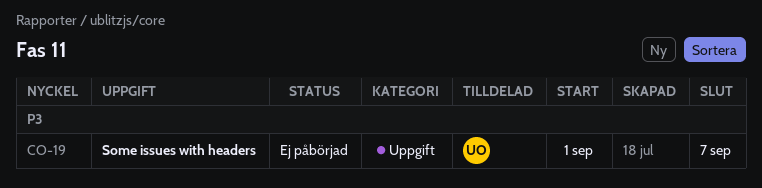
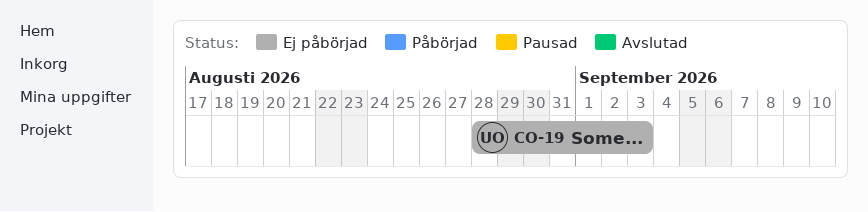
CO-19, start: Sep 1 -> Aug 28
CO-19, due: Sep 7 -> Sep 3

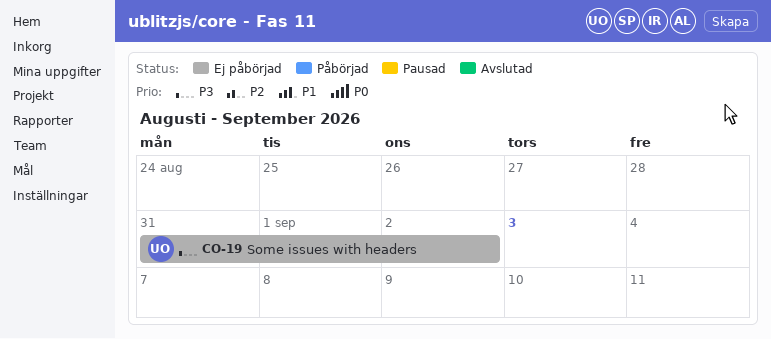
CO-19, start: Aug 28 -> Aug 31
CO-19, due: Sep 3 -> Sep 2

